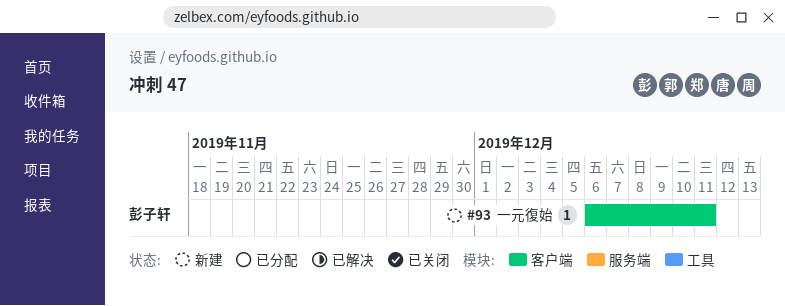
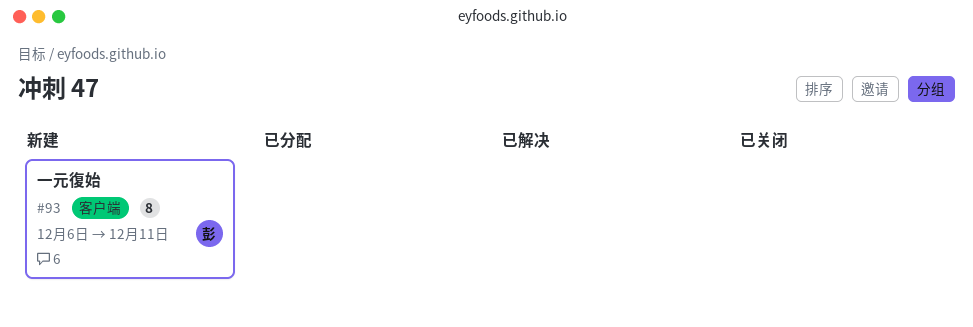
#93, estimate: 1 -> 8

